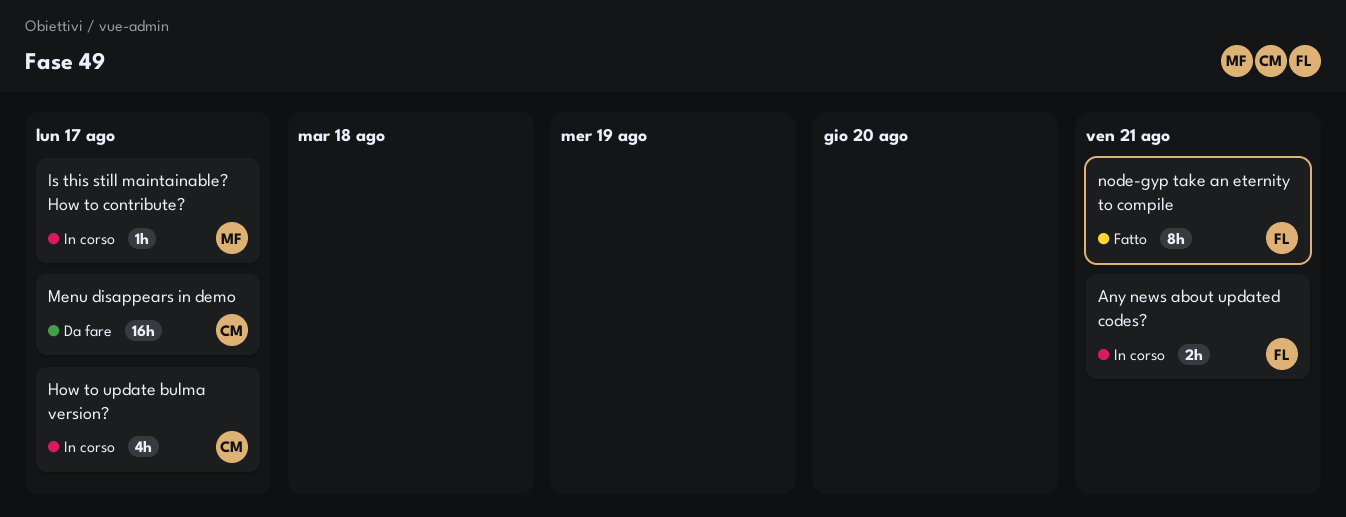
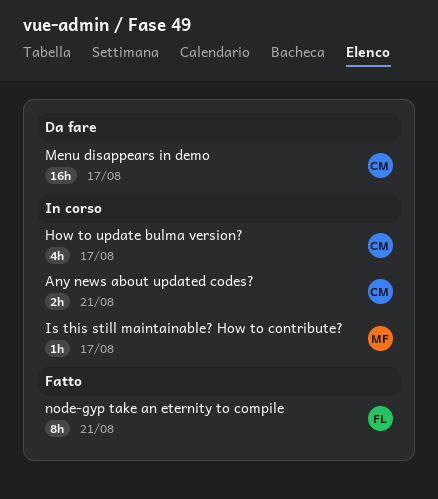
Any news about updated codes?, owner: FL -> CM

